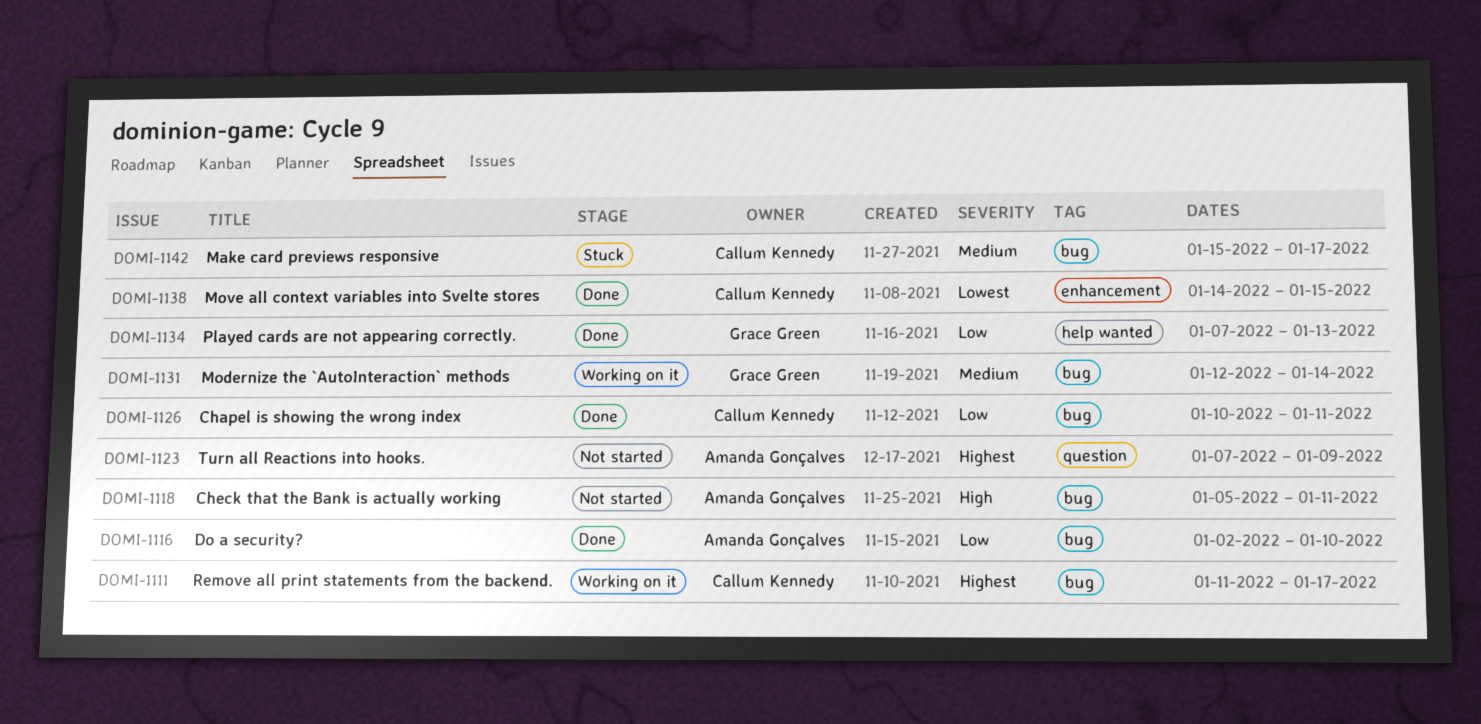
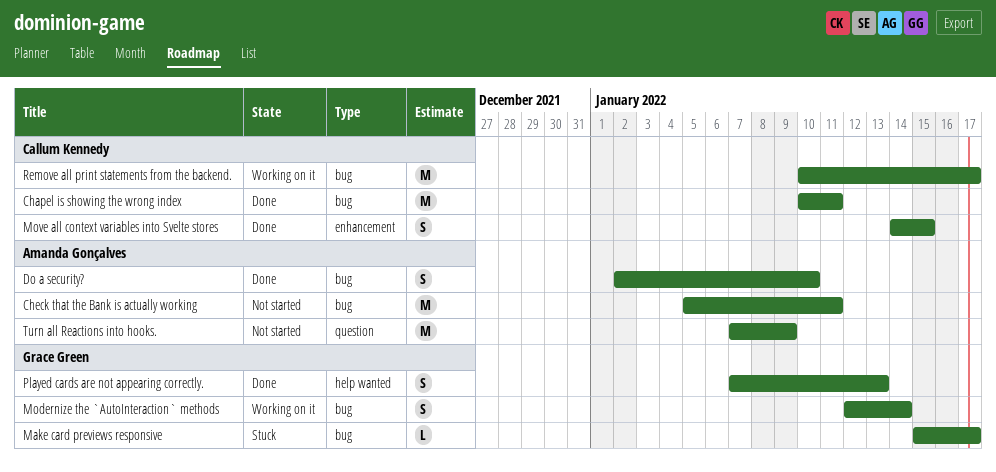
Make card previews responsive, owner: Callum Kennedy -> Grace Green
Remove all print statements from the backend., start: Jan 11 -> Jan 10

